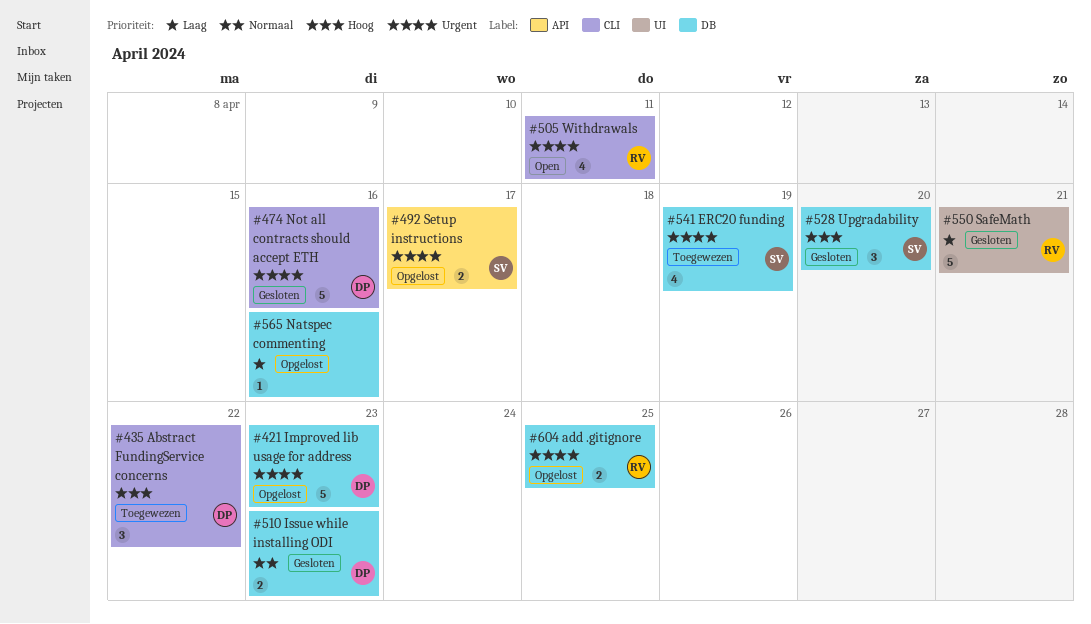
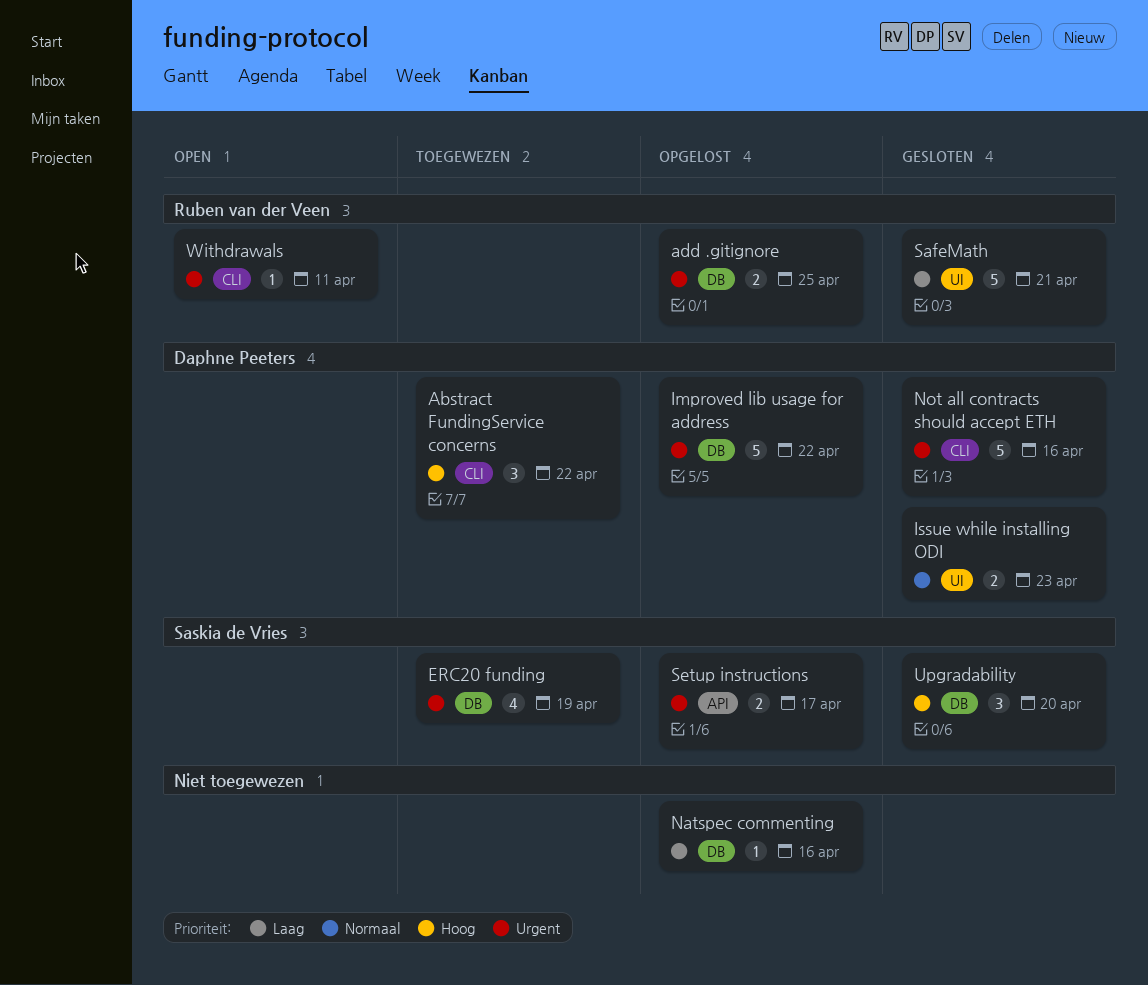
Improved lib usage for address, due: Apr 23 -> Apr 22
Issue while installing ODI, label: DB -> UI
Withdrawals, estimate: 4 -> 1

